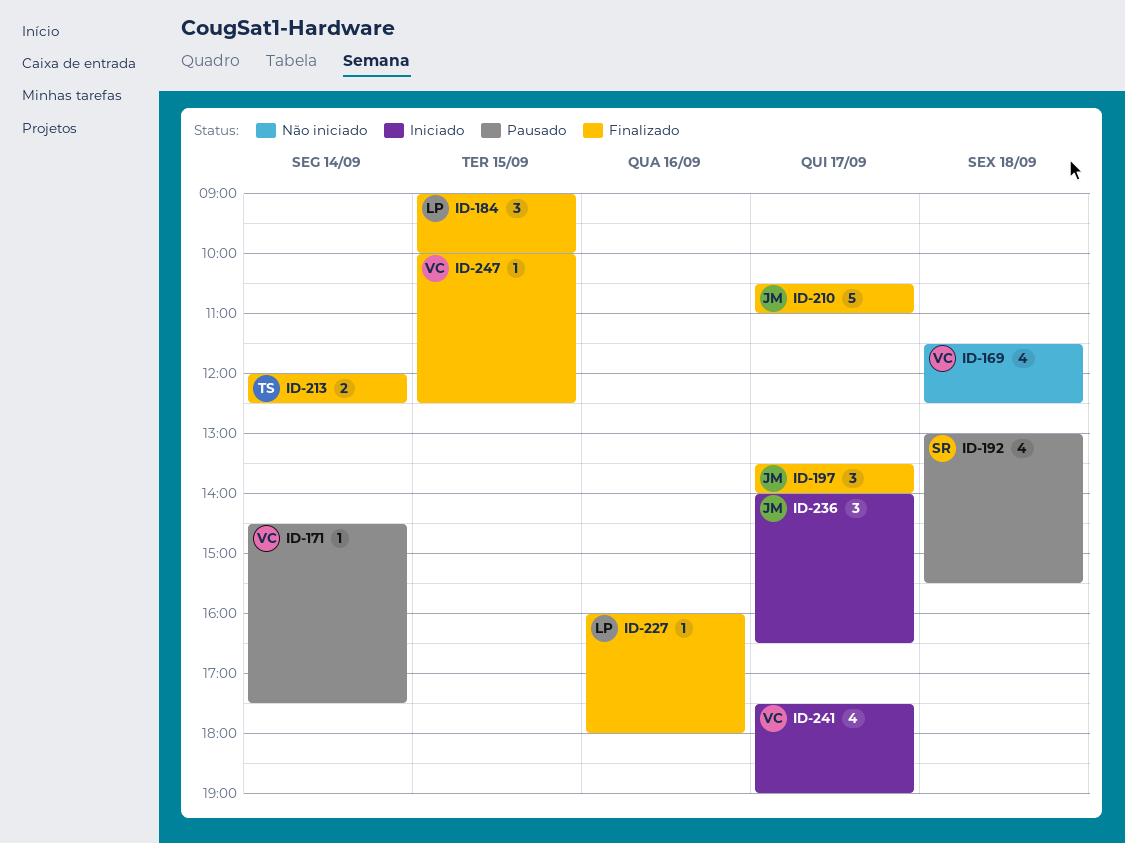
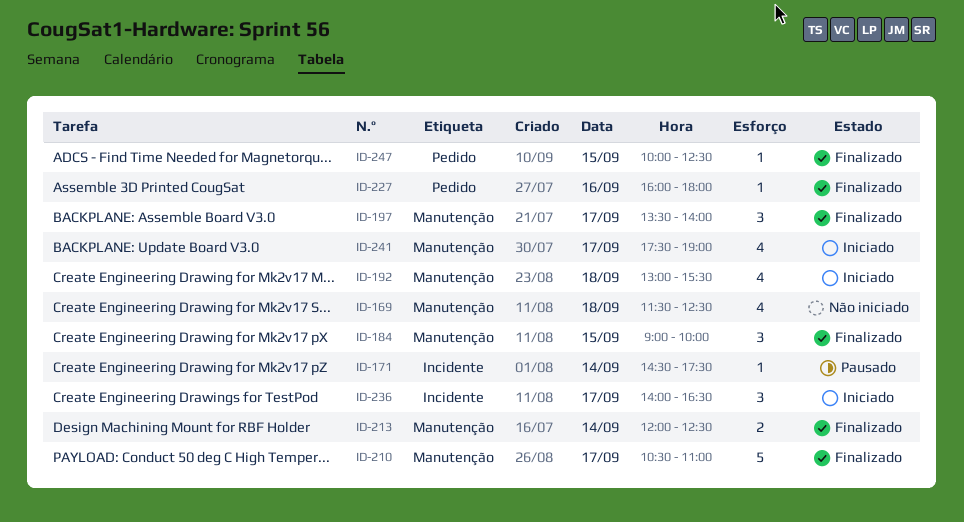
ID-192, status: Pausado -> Iniciado

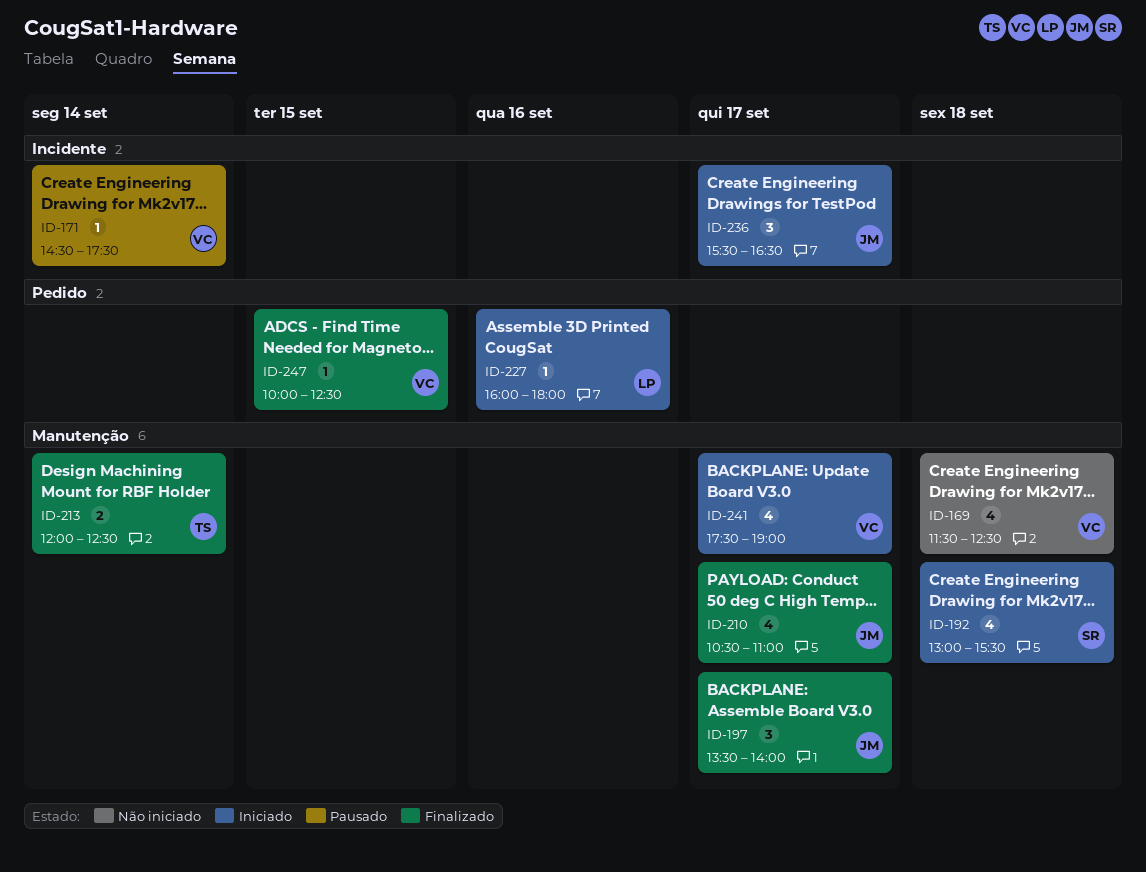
ID-184: present -> none
ID-210, estimate: 5 -> 4
ID-227, status: Finalizado -> Iniciado
ID-236, begins: 14:00 -> 15:30

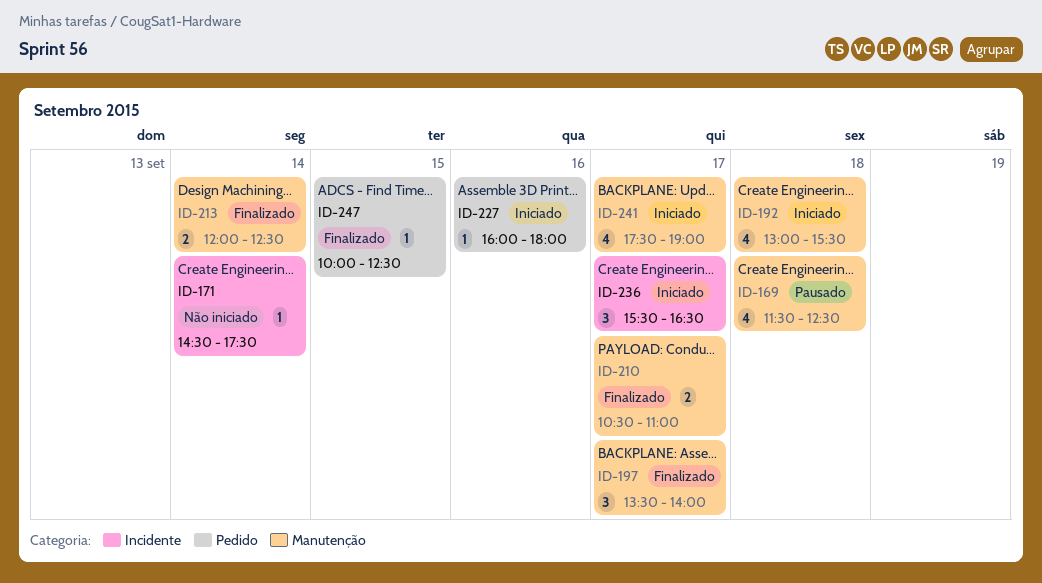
ID-169, status: Não iniciado -> Pausado
ID-171, status: Pausado -> Não iniciado
ID-210, estimate: 4 -> 2

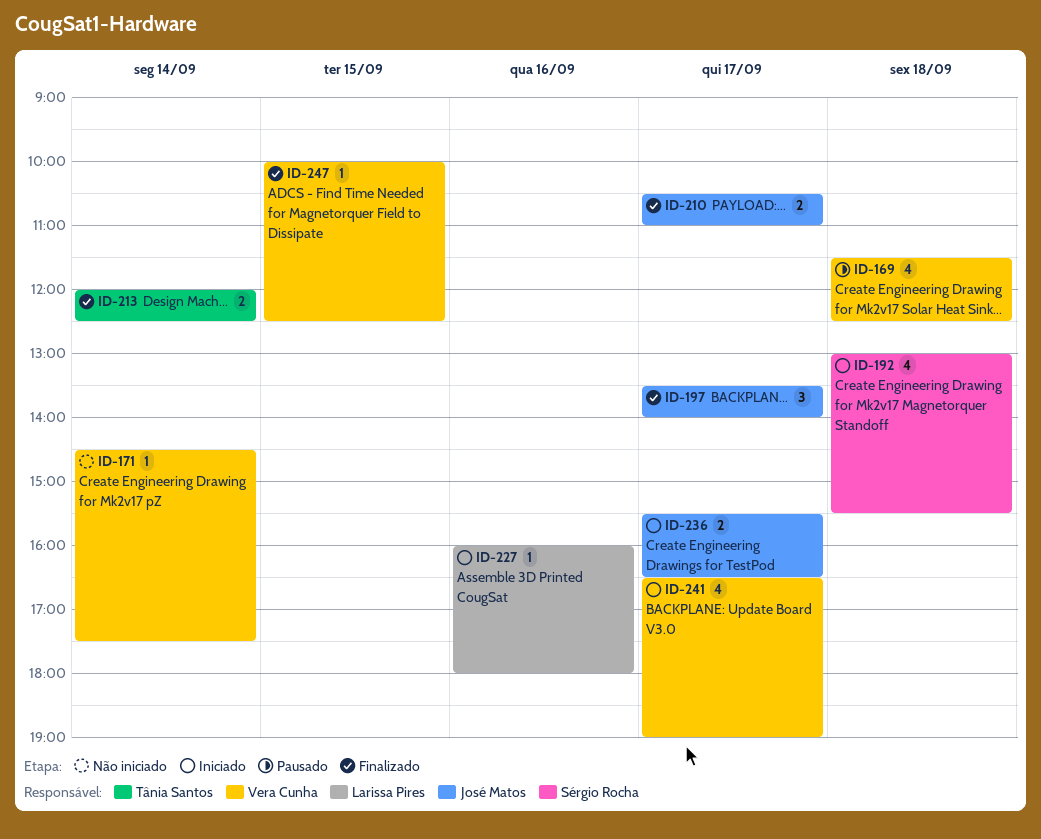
ID-236, estimate: 3 -> 2
ID-241, begins: 17:30 -> 16:30

